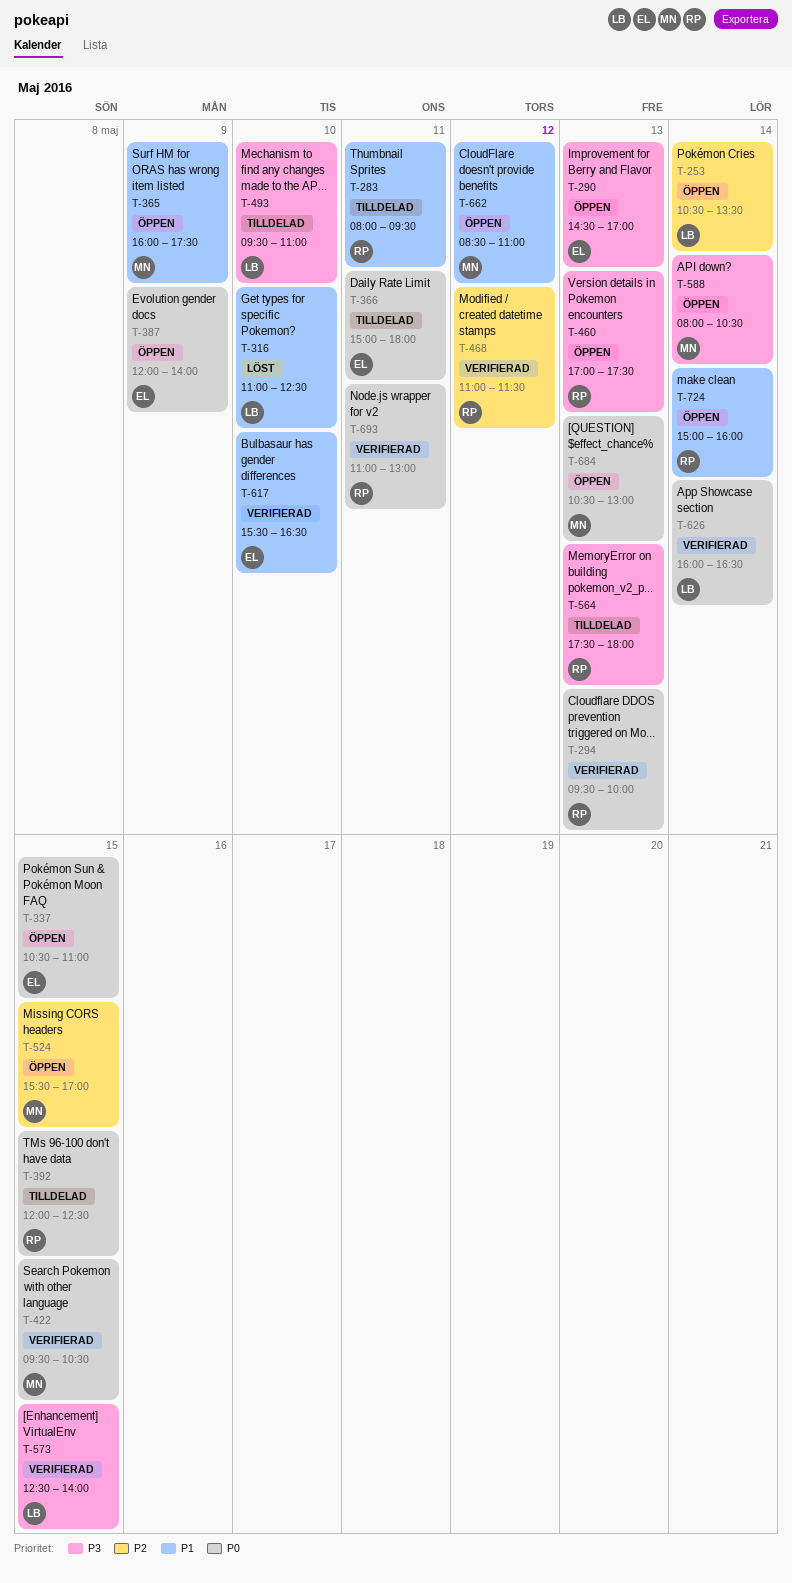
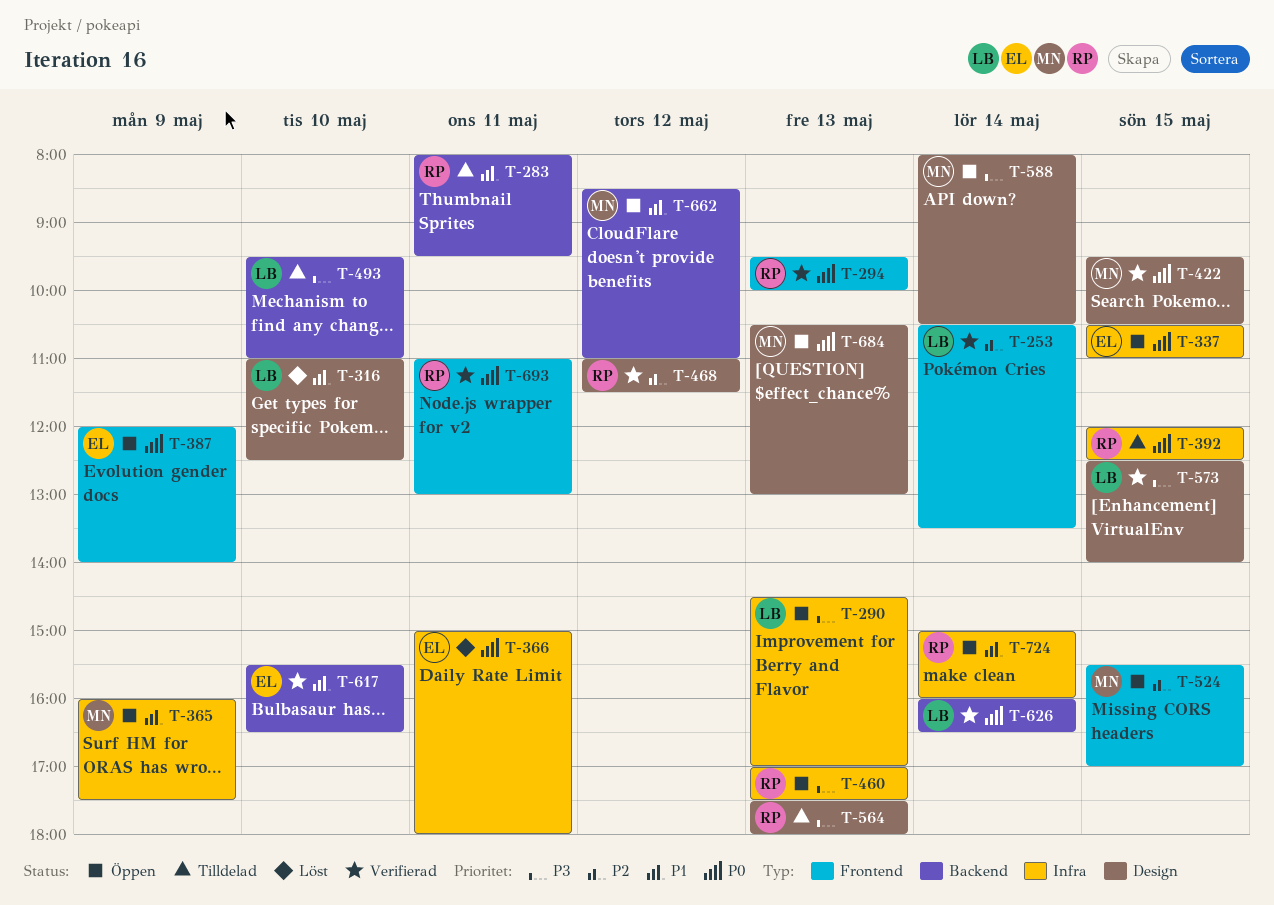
T-253, status: Öppen -> Verifierad
T-290, owner: EL -> LB
T-366, status: Tilldelad -> Löst

